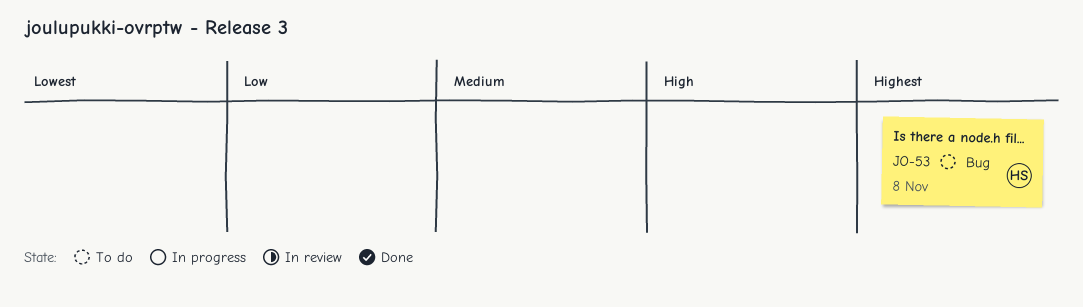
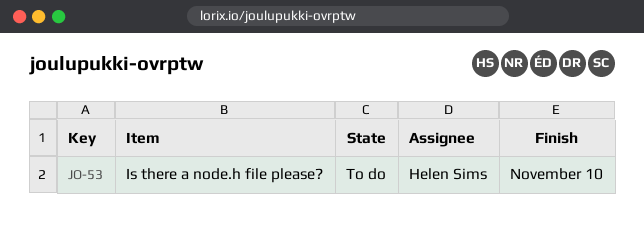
JO-53, due: Nov 8 -> Nov 10

